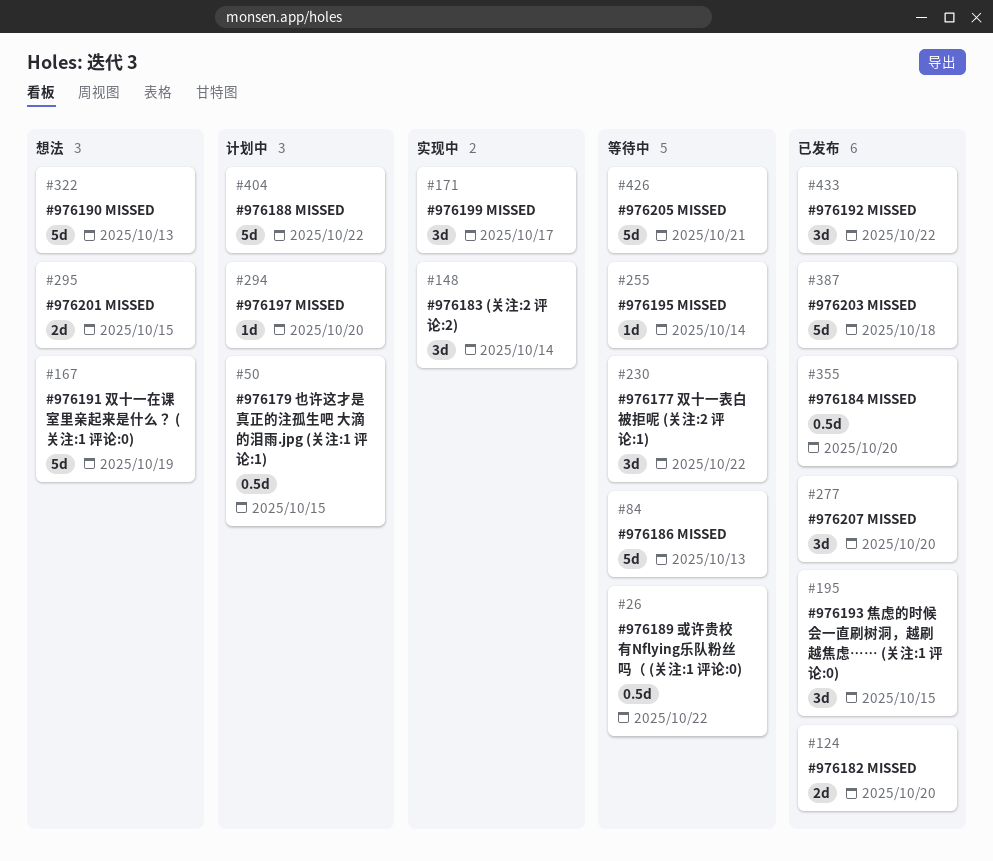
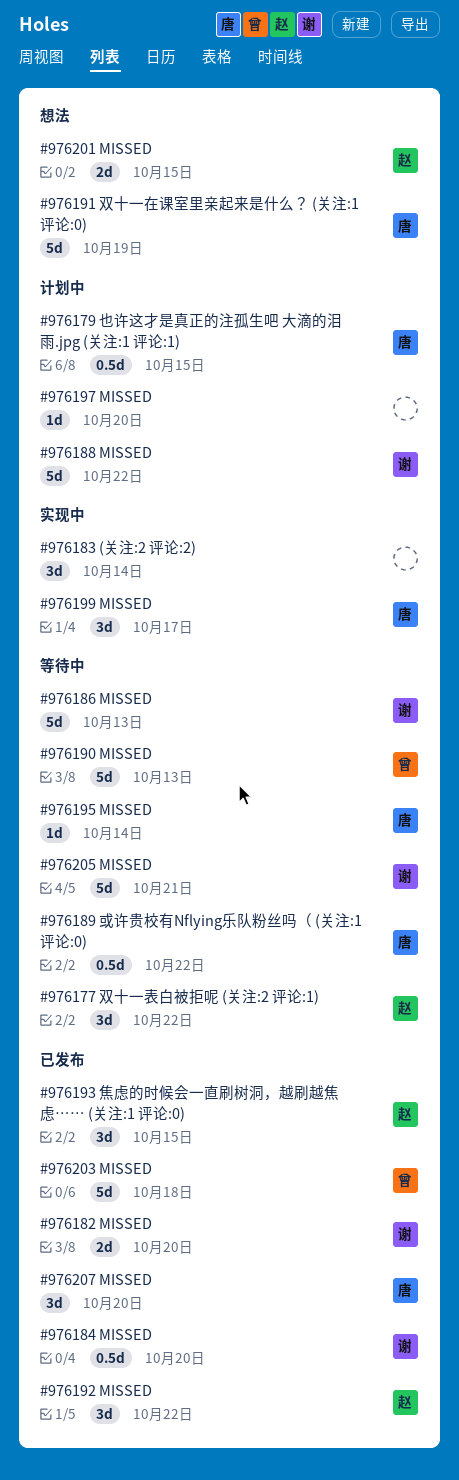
#976190 MISSED, status: 想法 -> 等待中

